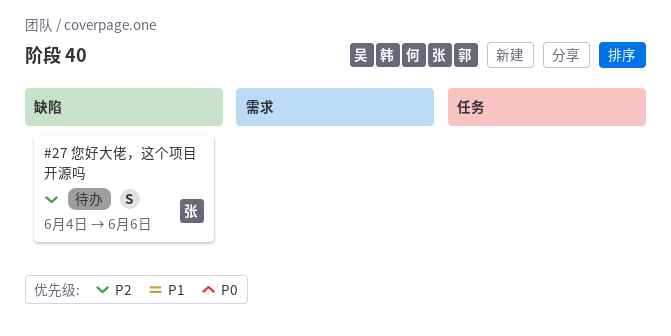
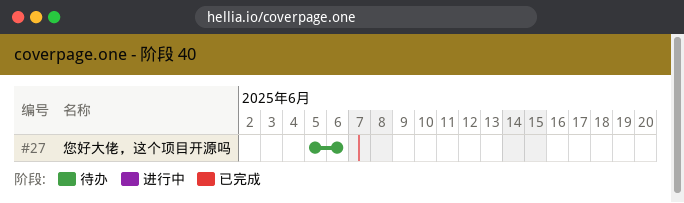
#27, start: Jun 4 -> Jun 5

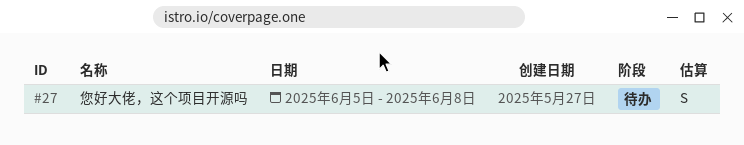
#27, due: Jun 6 -> Jun 8

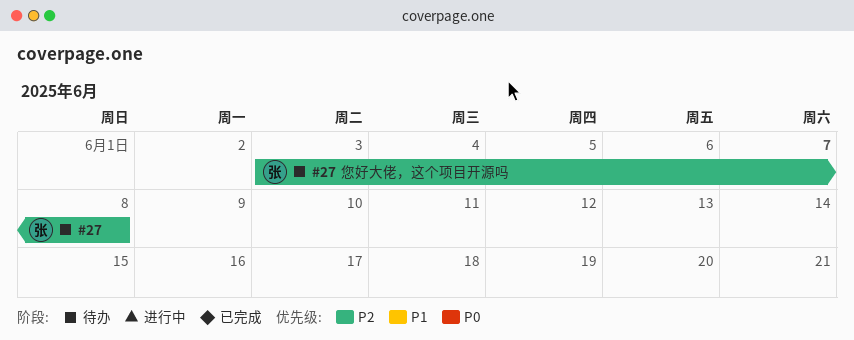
#27, start: Jun 5 -> Jun 3

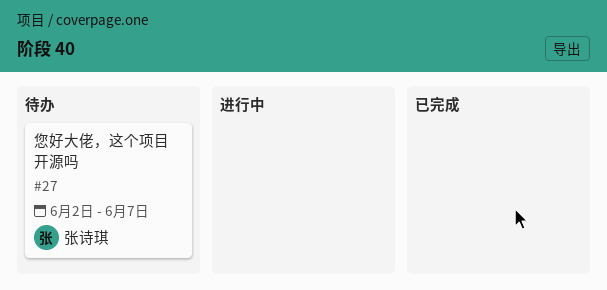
#27, start: Jun 3 -> Jun 2
#27, due: Jun 8 -> Jun 7

